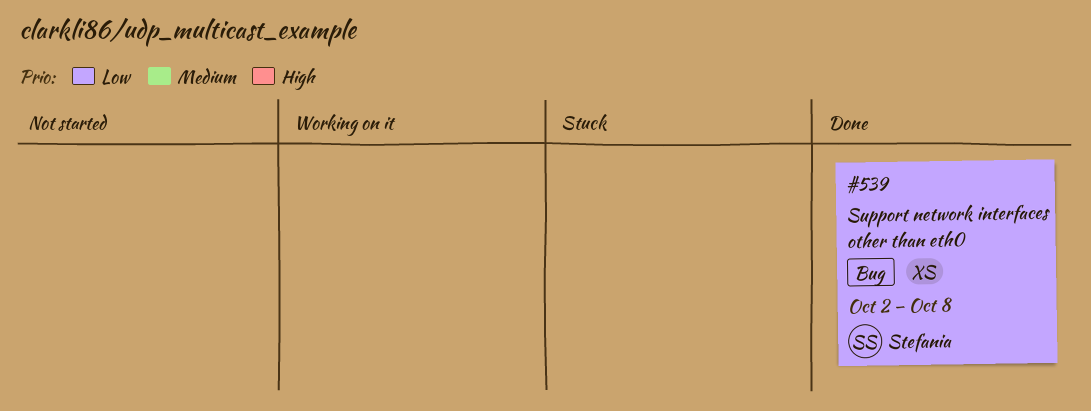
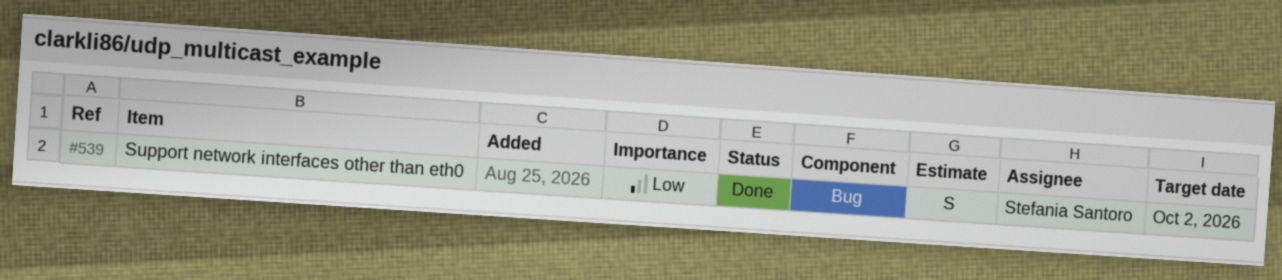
#539, estimate: XS -> S
#539, due: Oct 8 -> Oct 2

